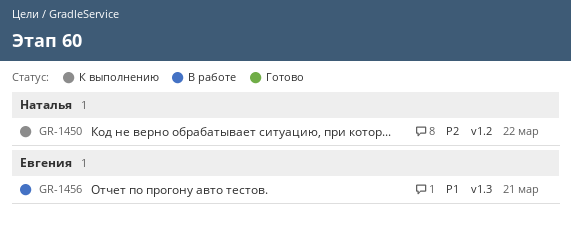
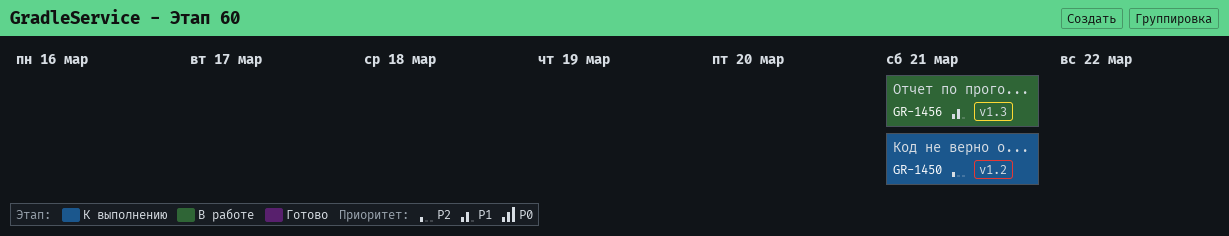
GR-1450, due: Mar 22 -> Mar 21

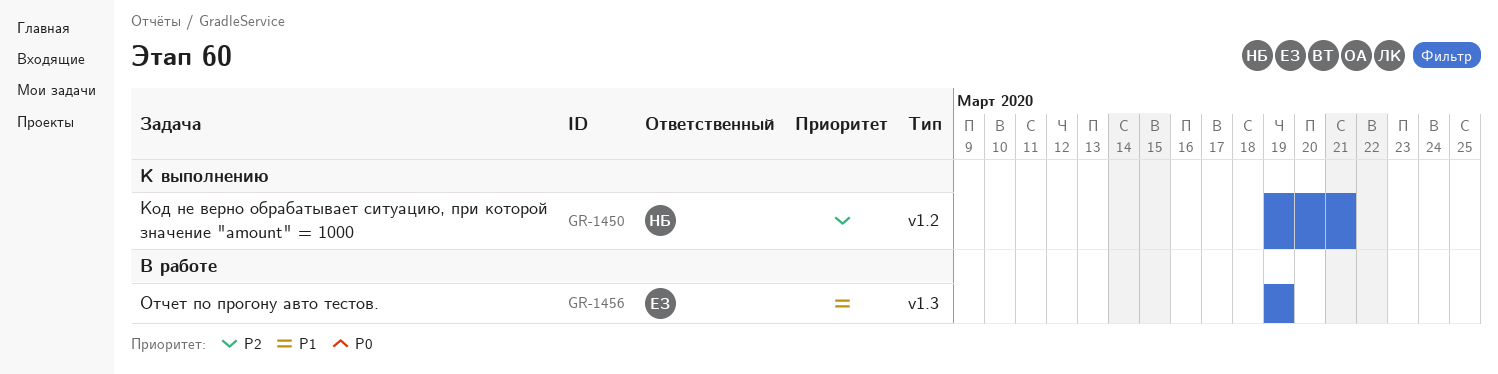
GR-1456, due: Mar 21 -> Mar 19

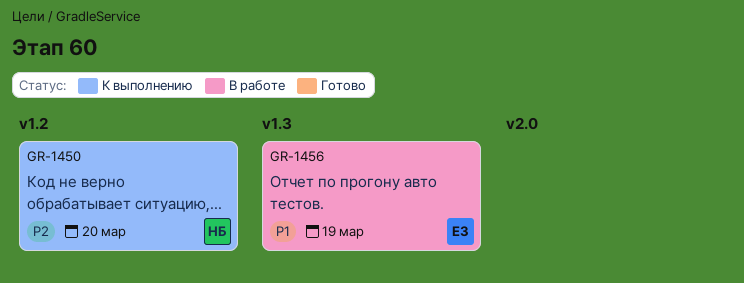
GR-1450, due: Mar 21 -> Mar 20

